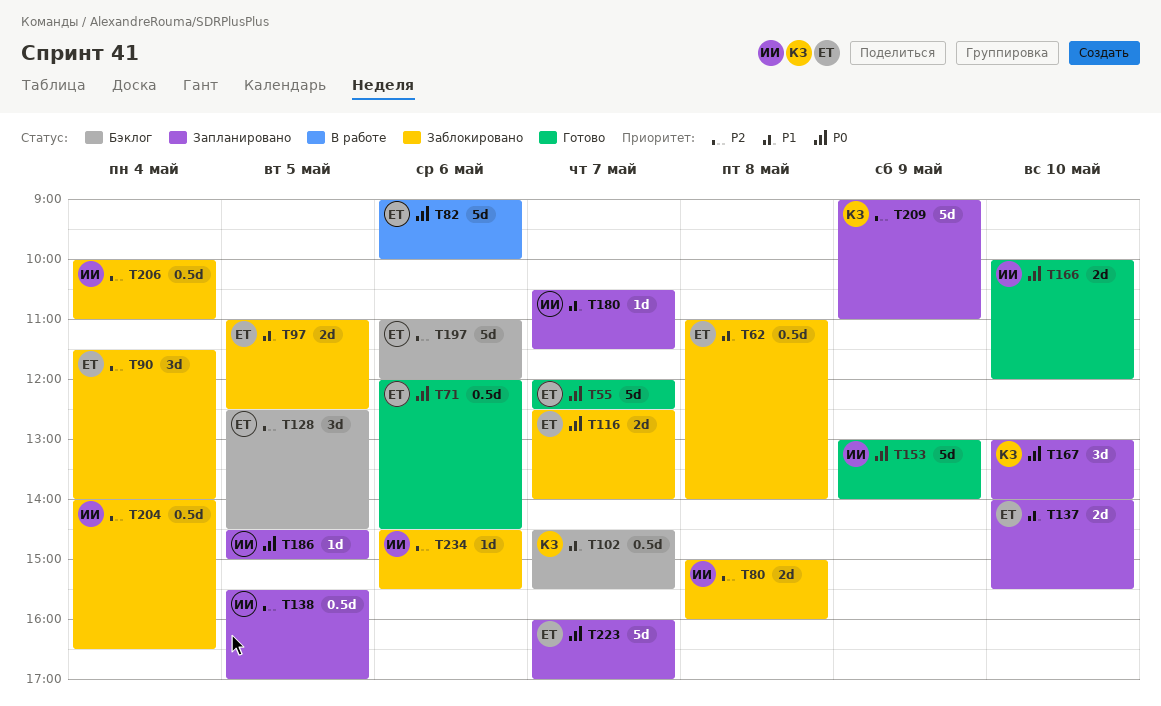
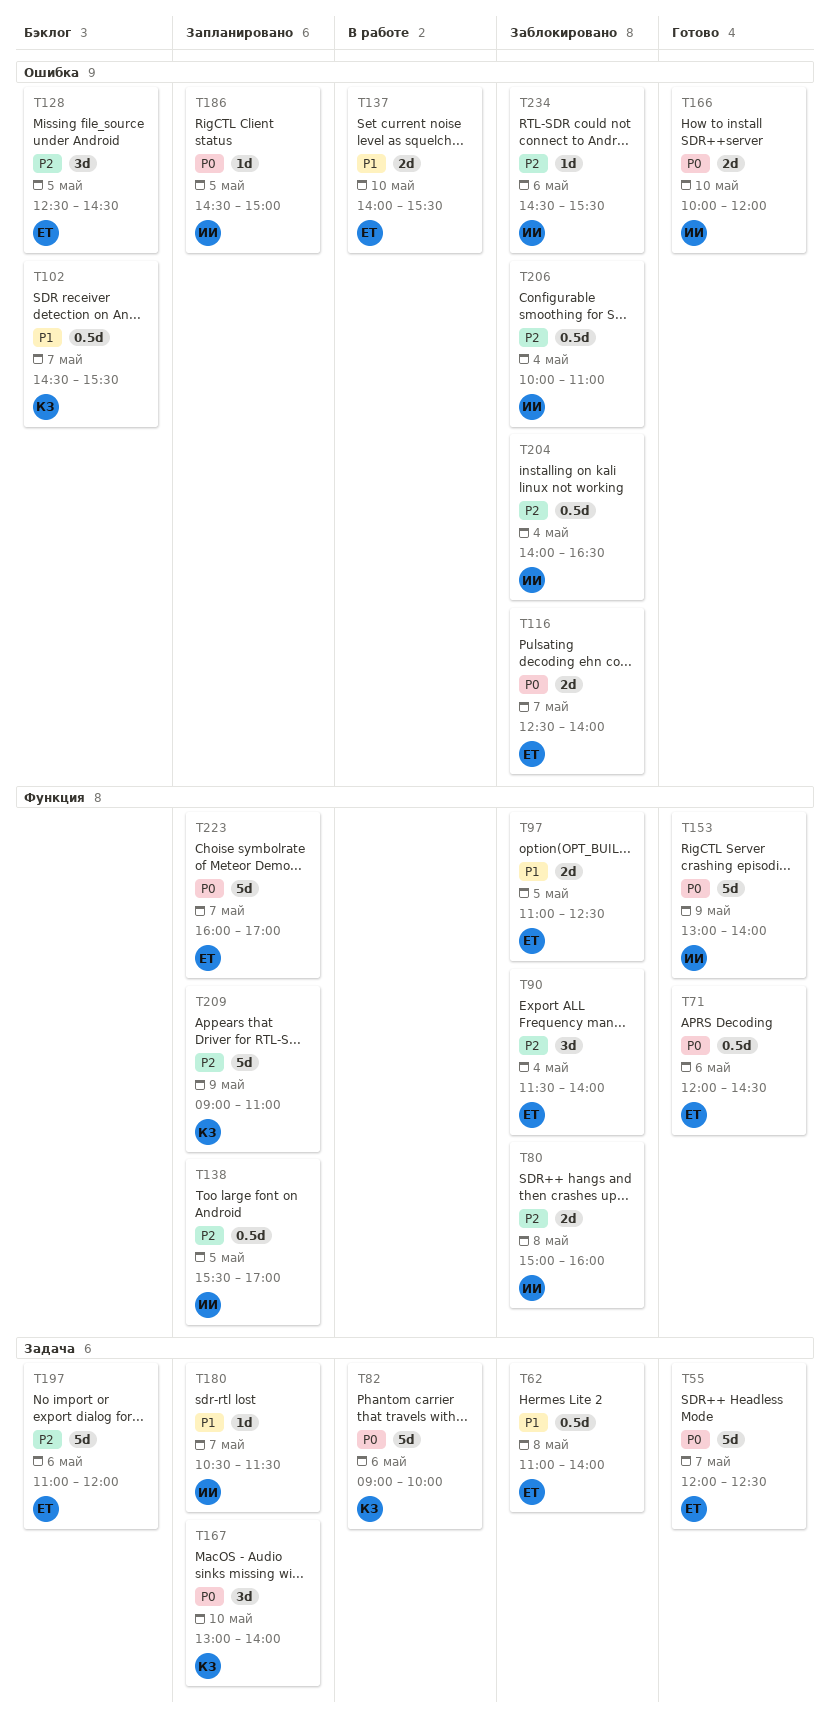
T82, owner: ЕТ -> КЗ
T137, status: Запланировано -> В работе

